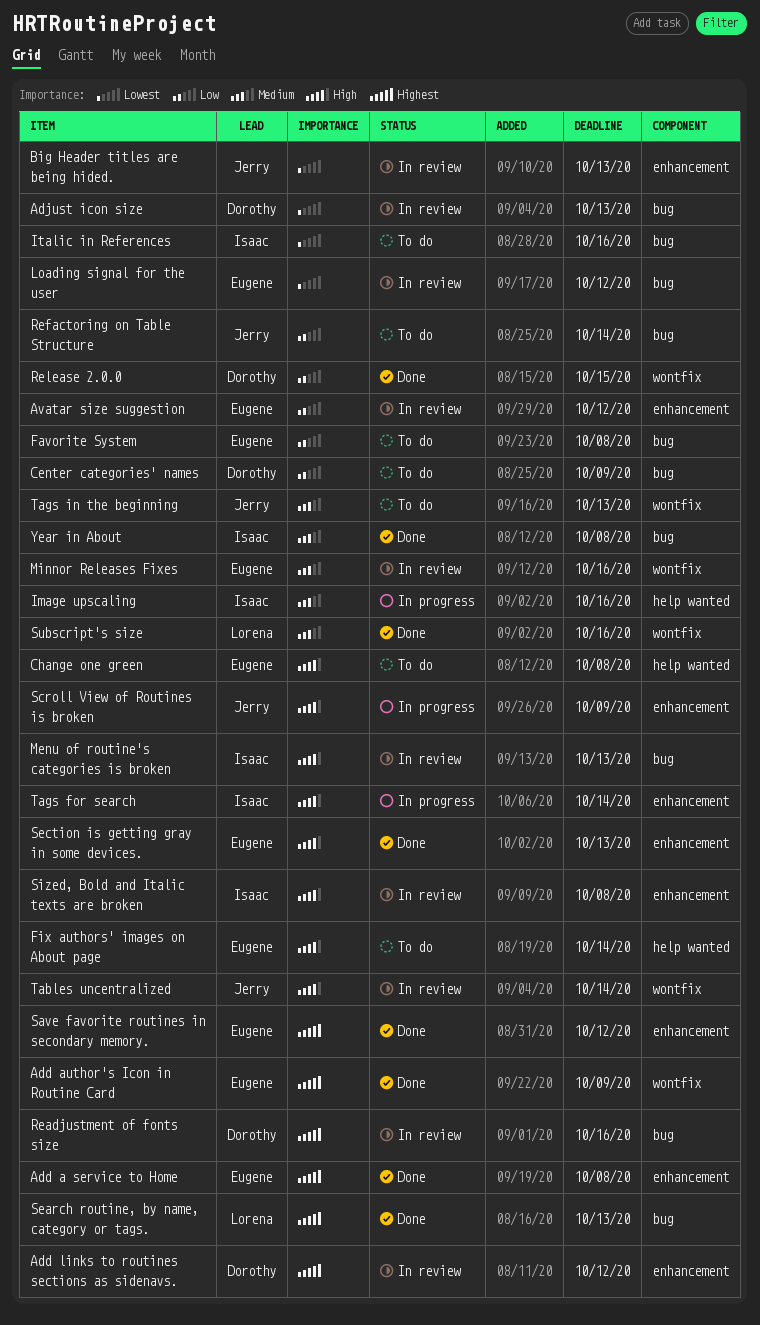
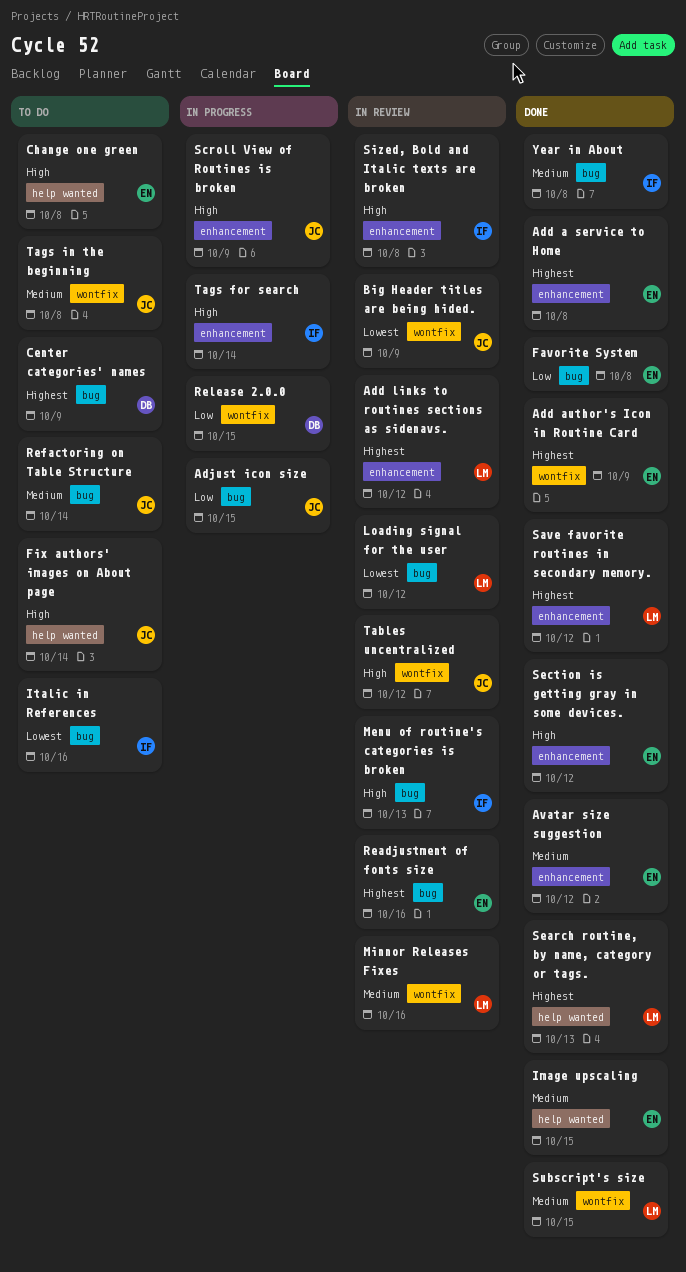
Add links to routines sections as sidenavs., owner: Dorothy -> Lorena
Adjust icon size, status: In review -> In progress
Adjust icon size, owner: Dorothy -> Jerry
Adjust icon size, priority: Lowest -> Low
Adjust icon size, due: Oct 13 -> Oct 15
Avatar size suggestion, status: In review -> Done
Avatar size suggestion, priority: Low -> Medium
Big Header titles are being hided., label: enhancement -> wontfix
Big Header titles are being hided., due: Oct 13 -> Oct 9
Center categories' names, priority: Low -> Highest
Favorite System, status: To do -> Done
Fix authors' images on About page, owner: Eugene -> Jerry
Image upscaling, status: In progress -> Done
Image upscaling, owner: Isaac -> Eugene
Image upscaling, due: Oct 16 -> Oct 15
Loading signal for the user, owner: Eugene -> Lorena
Minnor Releases Fixes, owner: Eugene -> Lorena
Readjustment of fonts size, owner: Dorothy -> Eugene
Refactoring on Table Structure, priority: Low -> Medium
Release 2.0.0, status: Done -> In progress
Save favorite routines in secondary memory., owner: Eugene -> Lorena
Search routine, by name, category or tags., label: bug -> help wanted
Section is getting gray in some devices., due: Oct 13 -> Oct 12
Subscript's size, due: Oct 16 -> Oct 15
Tables uncentralized, due: Oct 14 -> Oct 12
Tags in the beginning, due: Oct 13 -> Oct 8

